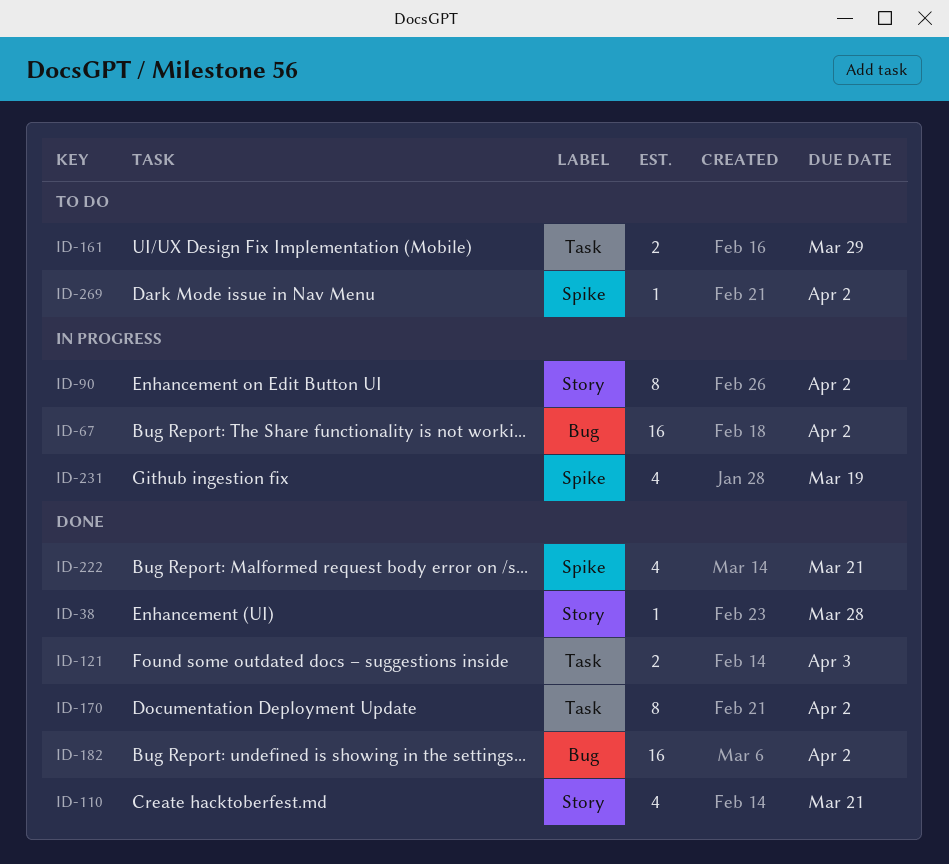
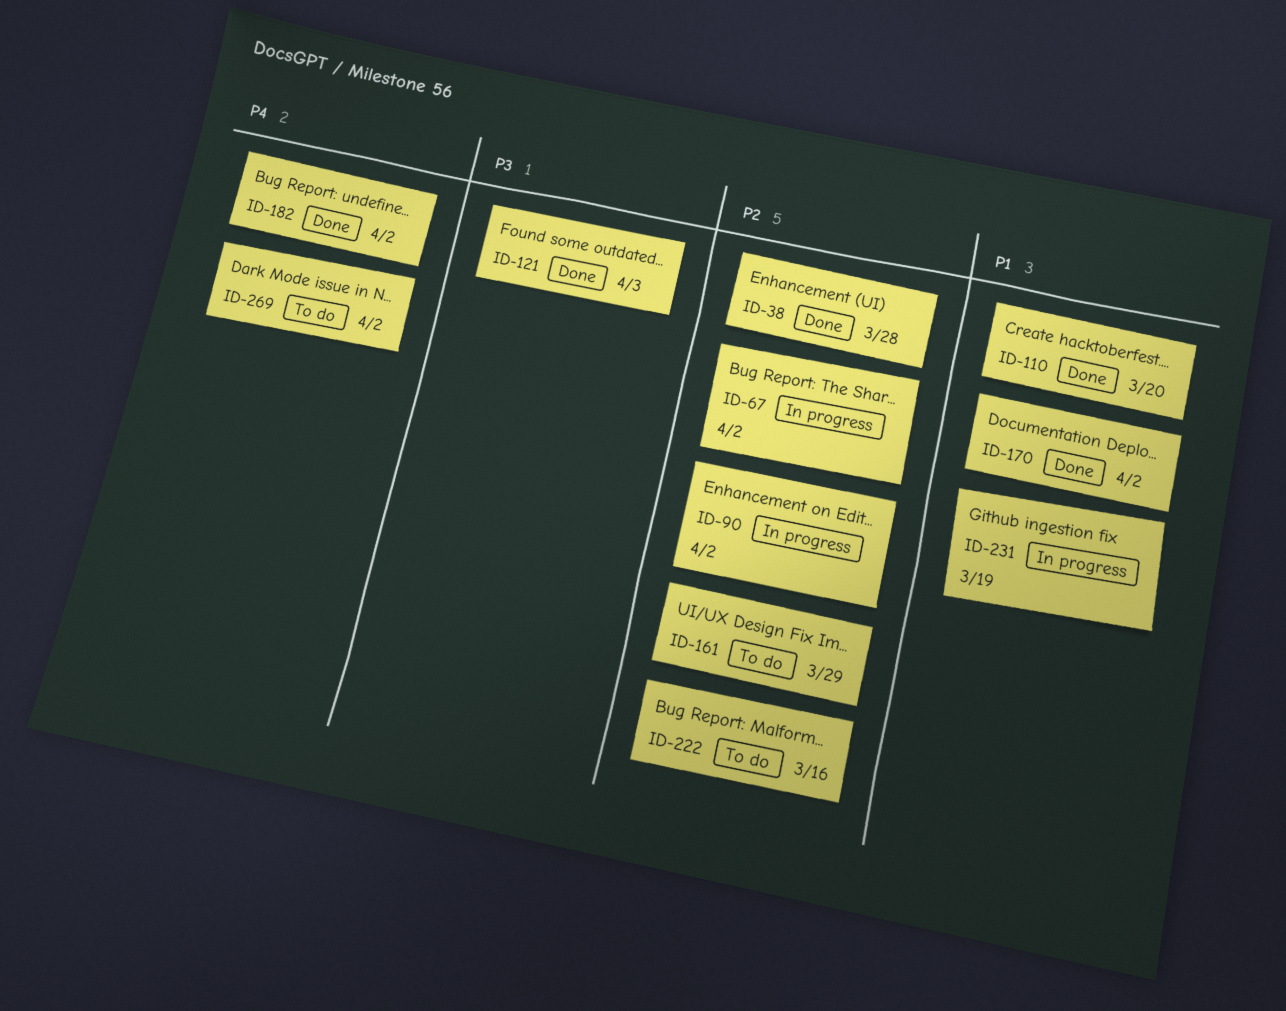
ID-110, due: Mar 21 -> Mar 20
ID-222, status: Done -> To do
ID-222, due: Mar 21 -> Mar 16

